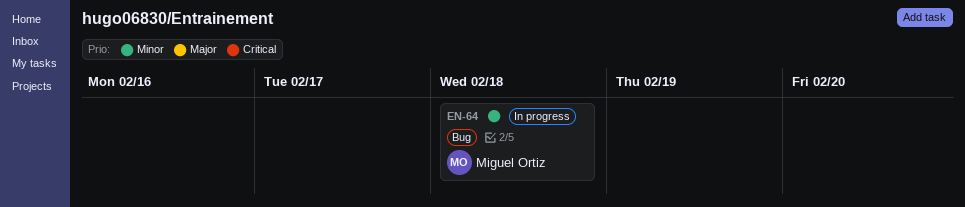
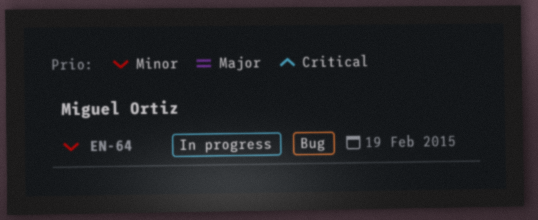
EN-64, due: Feb 18 -> Feb 19

